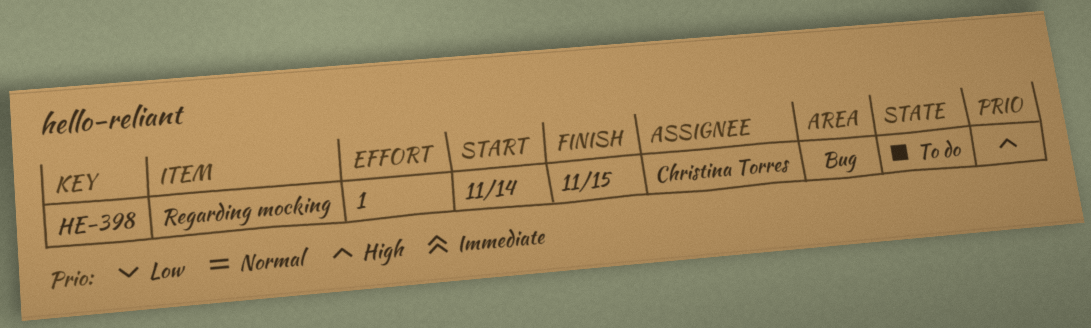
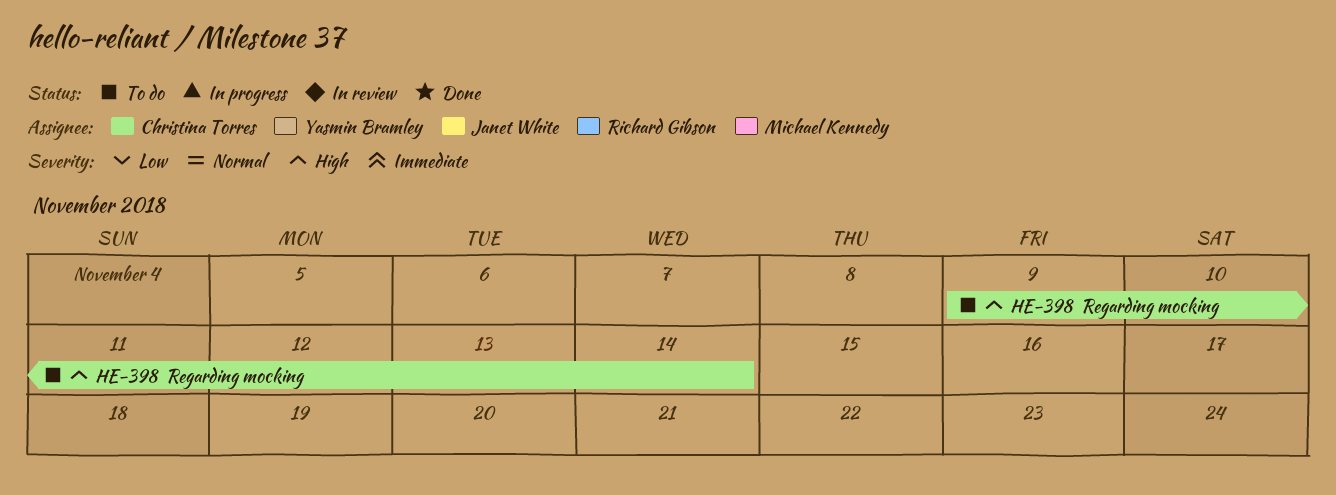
HE-398, start: Nov 14 -> Nov 9
HE-398, due: Nov 15 -> Nov 14

